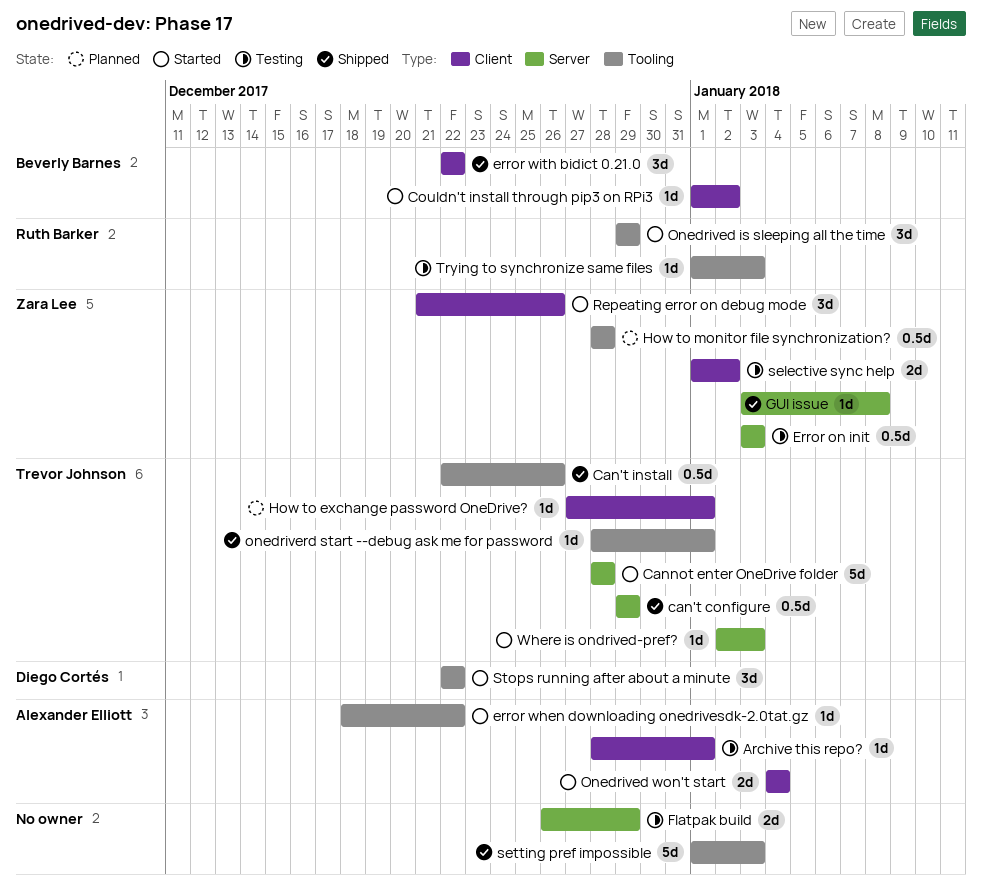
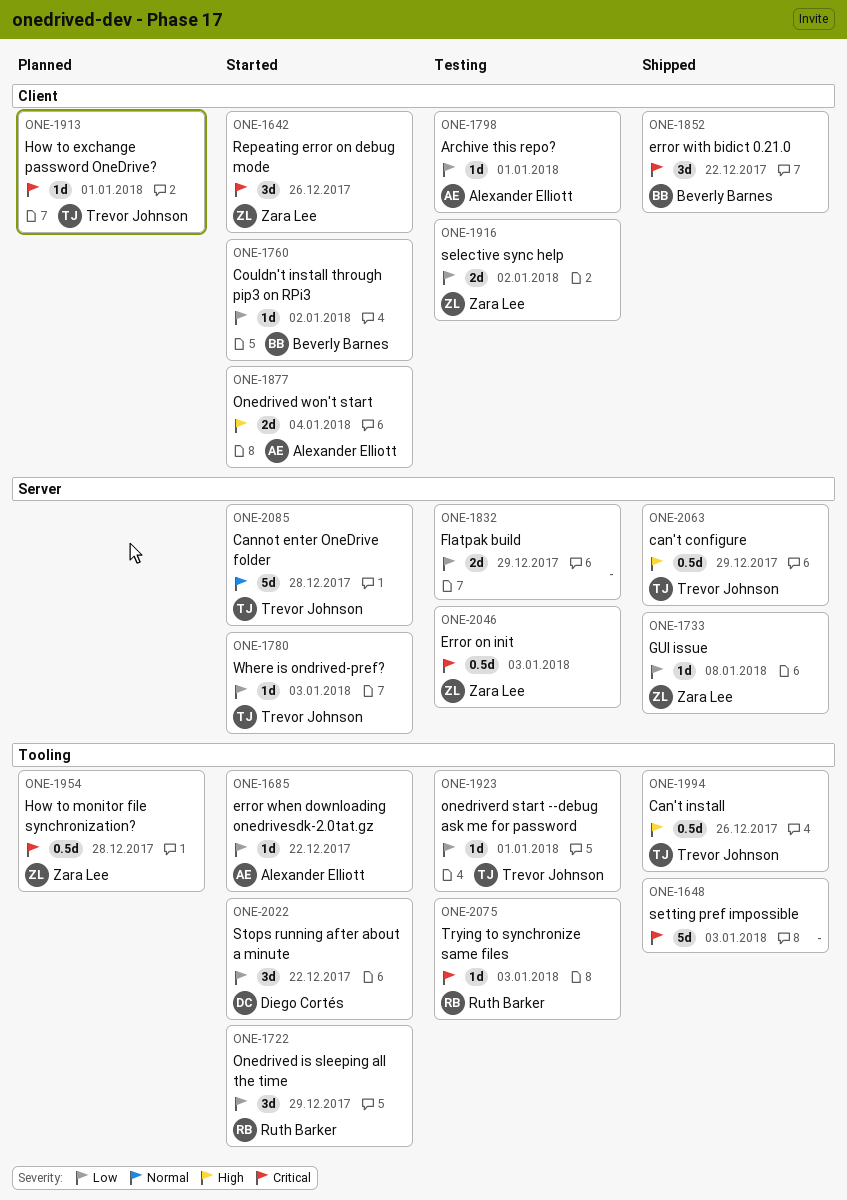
onedriverd start --debug ask me for password, status: Shipped -> Testing

